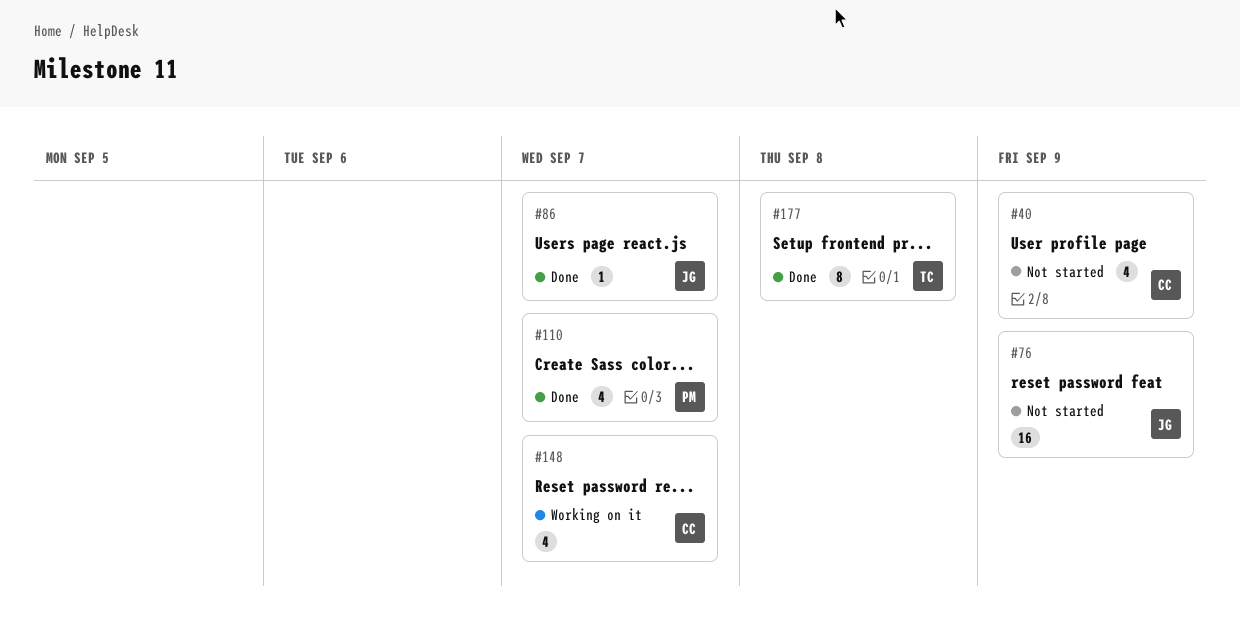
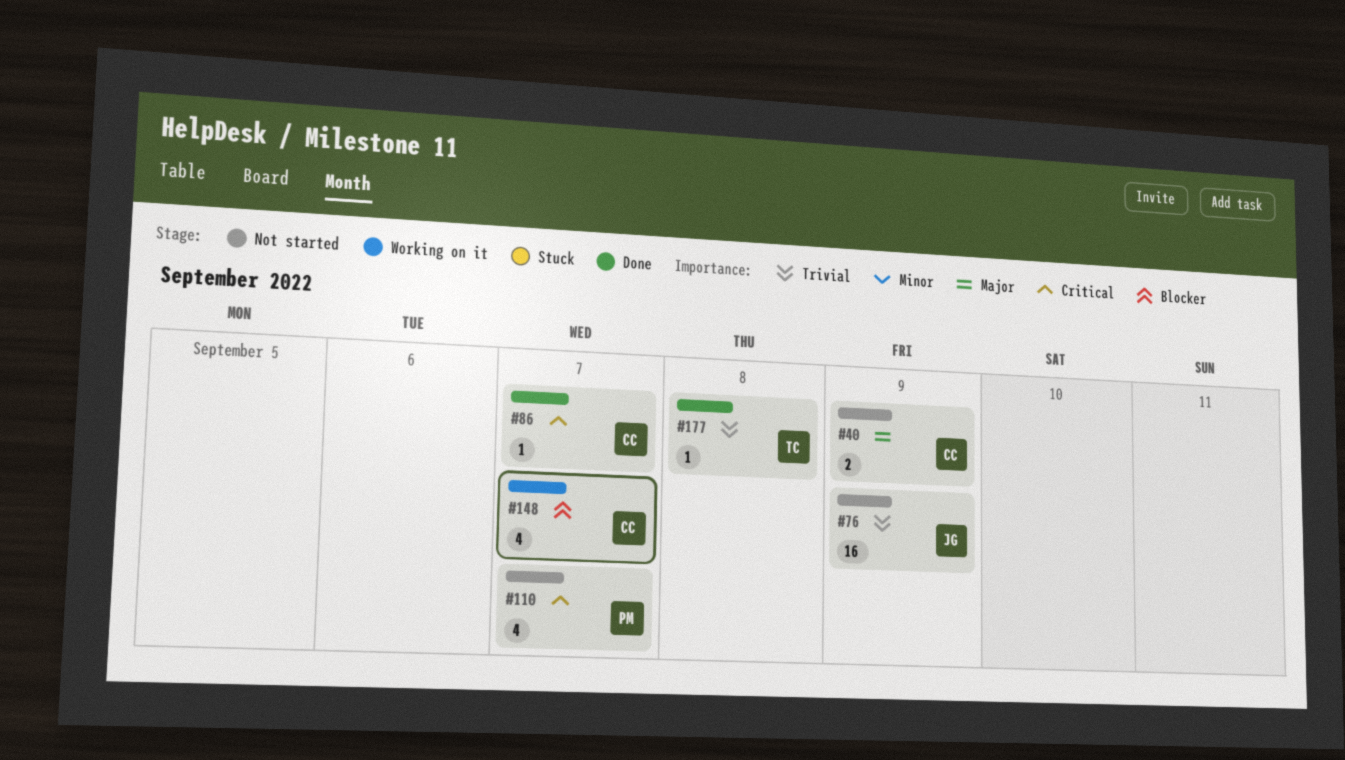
#40, estimate: 4 -> 2
#86, owner: JG -> CC
#110, status: Done -> Not started
#177, estimate: 8 -> 1

